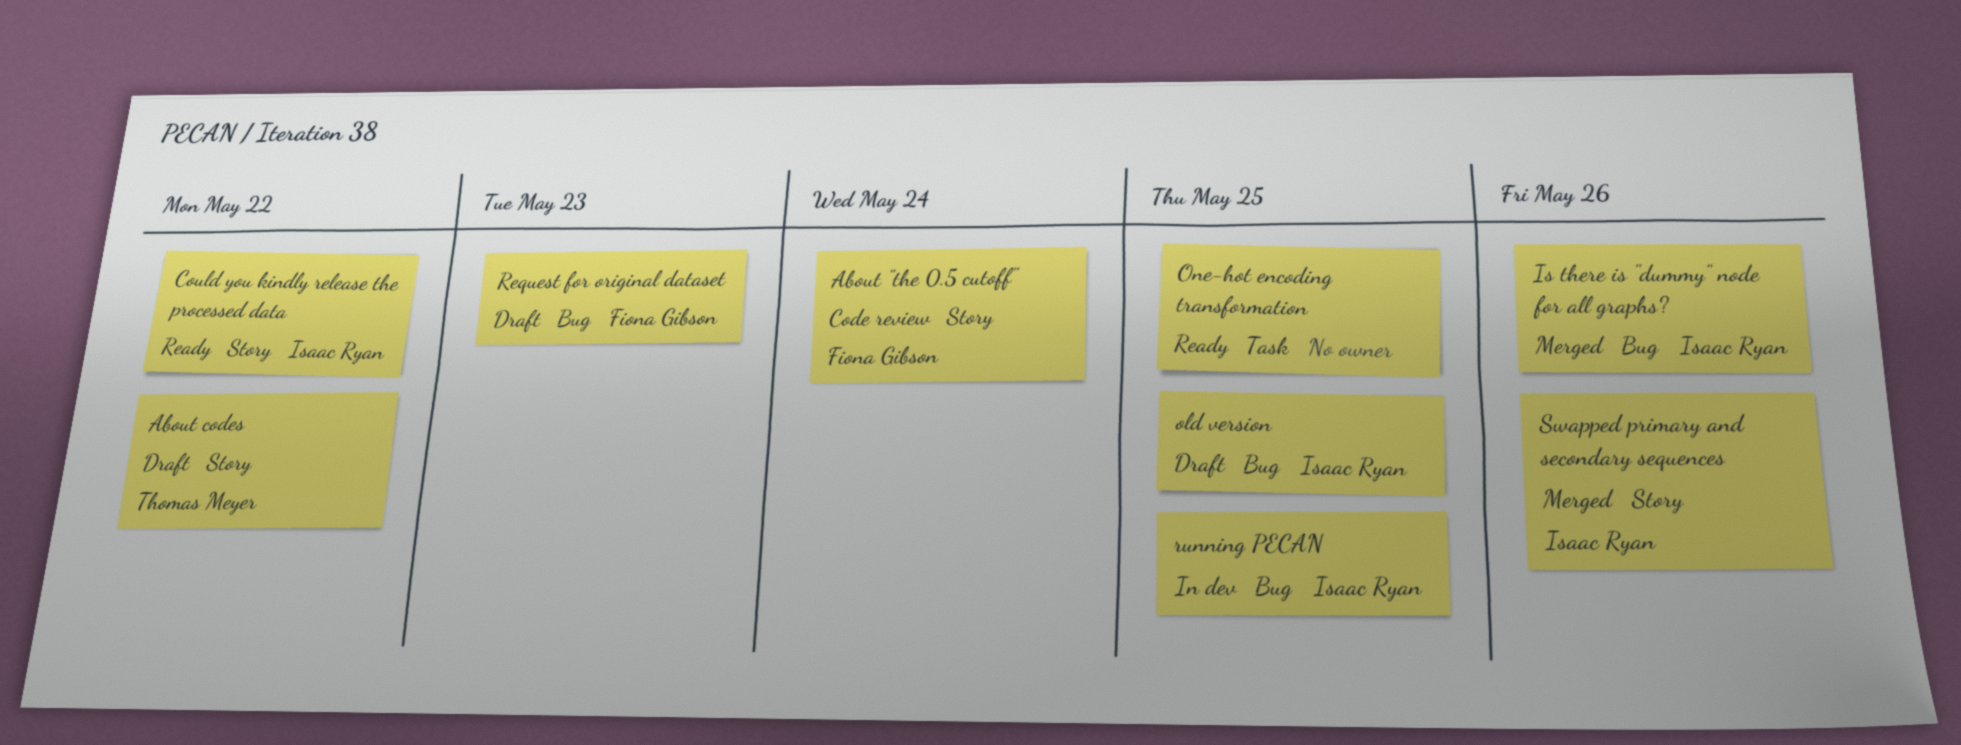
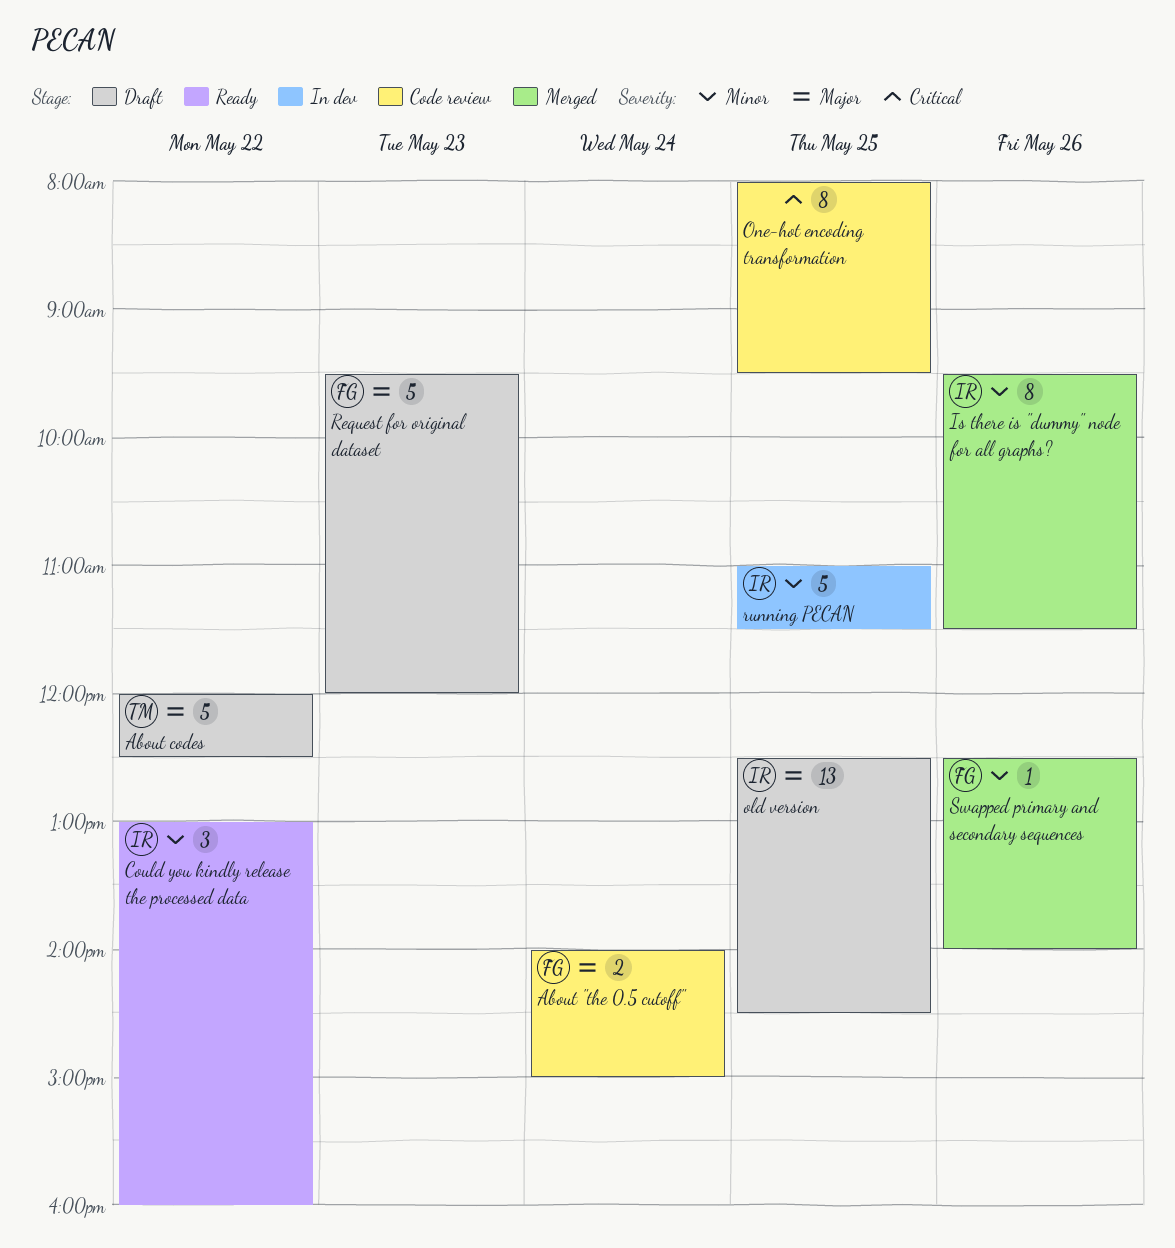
One-hot encoding transformation, status: Ready -> Code review
Swapped primary and secondary sequences, owner: Isaac Ryan -> Fiona Gibson

